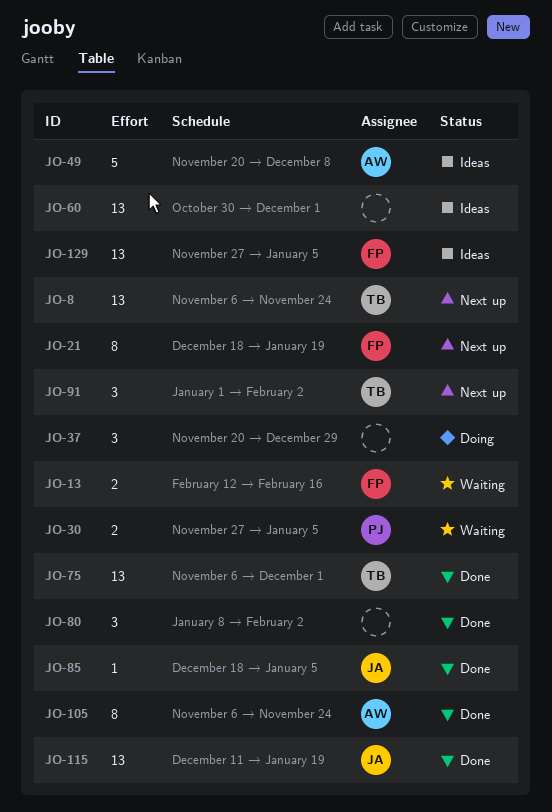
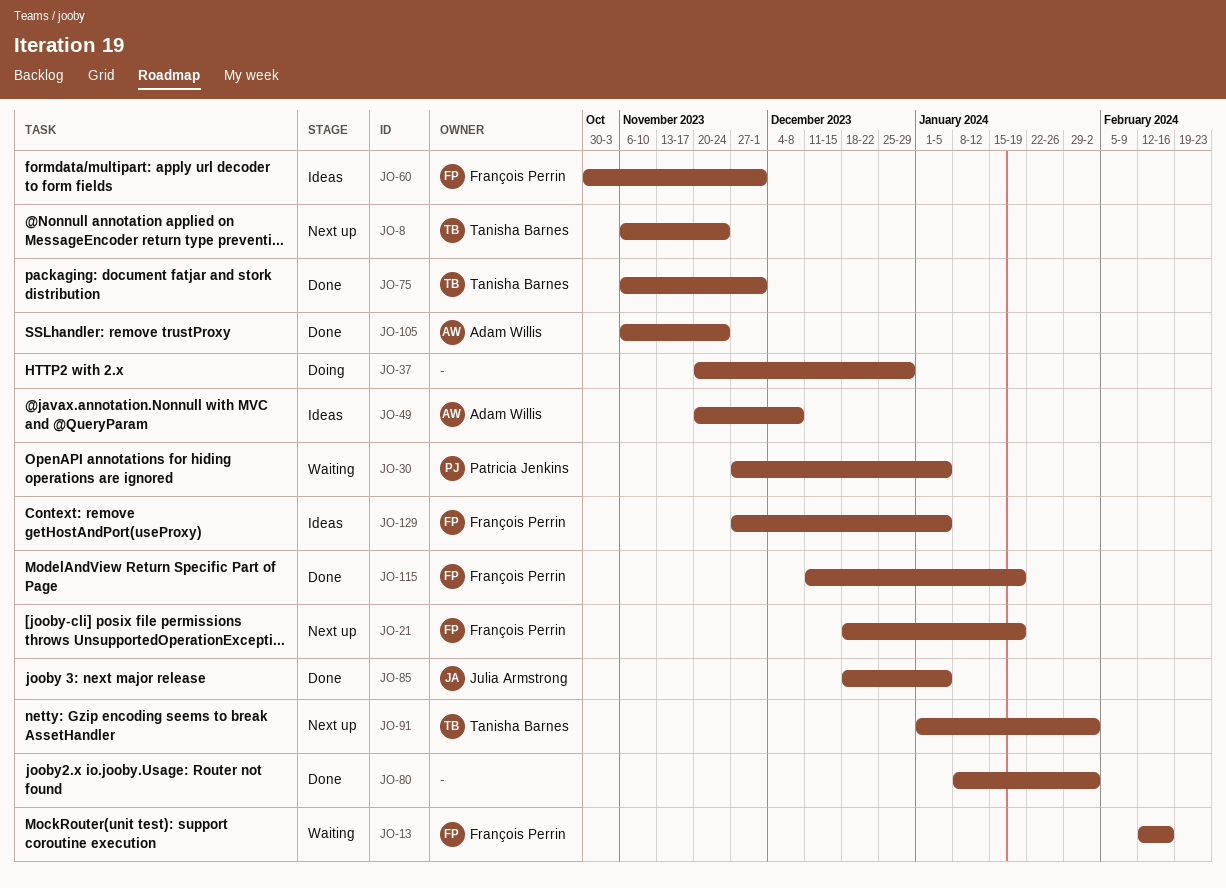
JO-60, owner: none -> François Perrin
JO-115, owner: Julia Armstrong -> François Perrin

